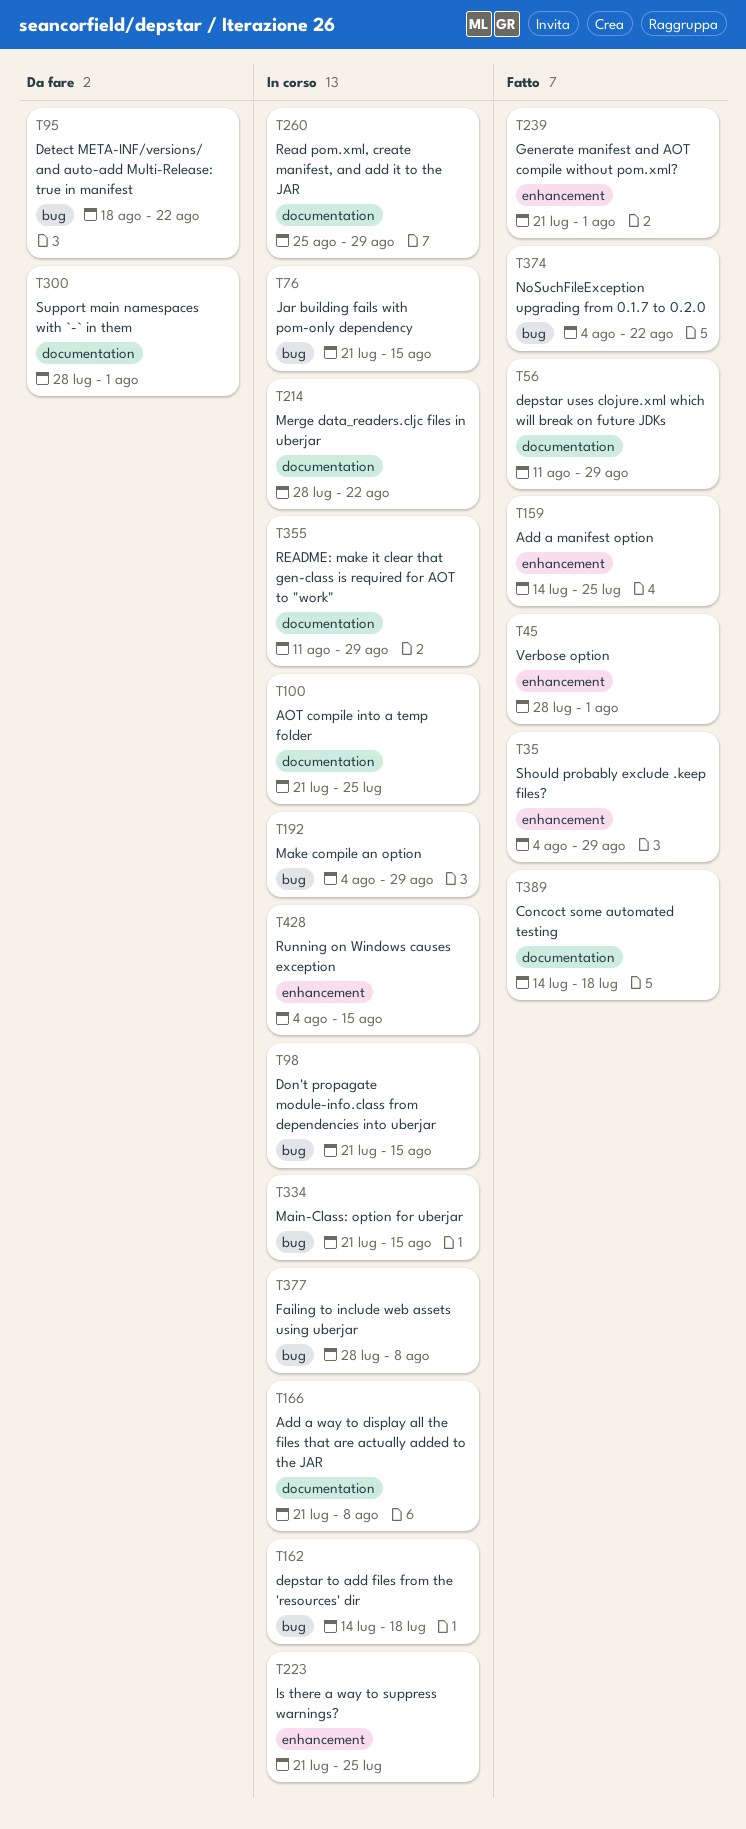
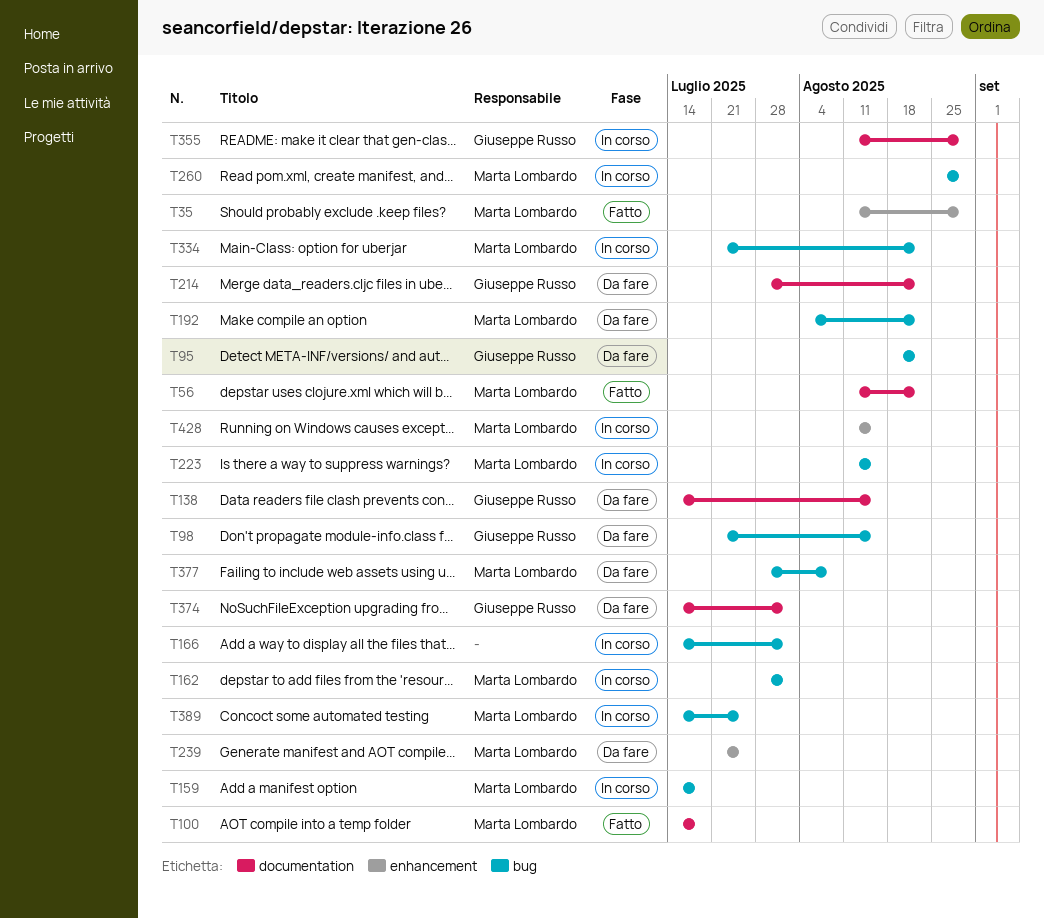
T35, start: Aug 4 -> Aug 11
T45: present -> none
T56, due: Aug 29 -> Aug 22
T76: present -> none
T98, status: In corso -> Da fare
T100, status: In corso -> Fatto
T100, start: Jul 21 -> Jul 14
T100, due: Jul 25 -> Jul 18
T138: none -> present
T159, status: Fatto -> In corso
T159, label: enhancement -> bug
T159, due: Jul 25 -> Jul 18
T162, start: Jul 14 -> Jul 28
T162, due: Jul 18 -> Aug 1
T166, label: documentation -> bug
T166, start: Jul 21 -> Jul 14
T166, due: Aug 8 -> Aug 1
T192, status: In corso -> Da fare
T192, due: Aug 29 -> Aug 22
T214, status: In corso -> Da fare
T223, label: enhancement -> bug
T223, start: Jul 21 -> Aug 11
T223, due: Jul 25 -> Aug 15
T239, status: Fatto -> Da fare
T239, due: Aug 1 -> Jul 25
T260, label: documentation -> bug
T300: present -> none
T334, due: Aug 15 -> Aug 22
T374, status: Fatto -> Da fare
T374, label: bug -> documentation
T374, start: Aug 4 -> Jul 14
T374, due: Aug 22 -> Aug 1
T377, status: In corso -> Da fare
T389, status: Fatto -> In corso
T389, label: documentation -> bug
T389, due: Jul 18 -> Jul 25
T428, start: Aug 4 -> Aug 11

